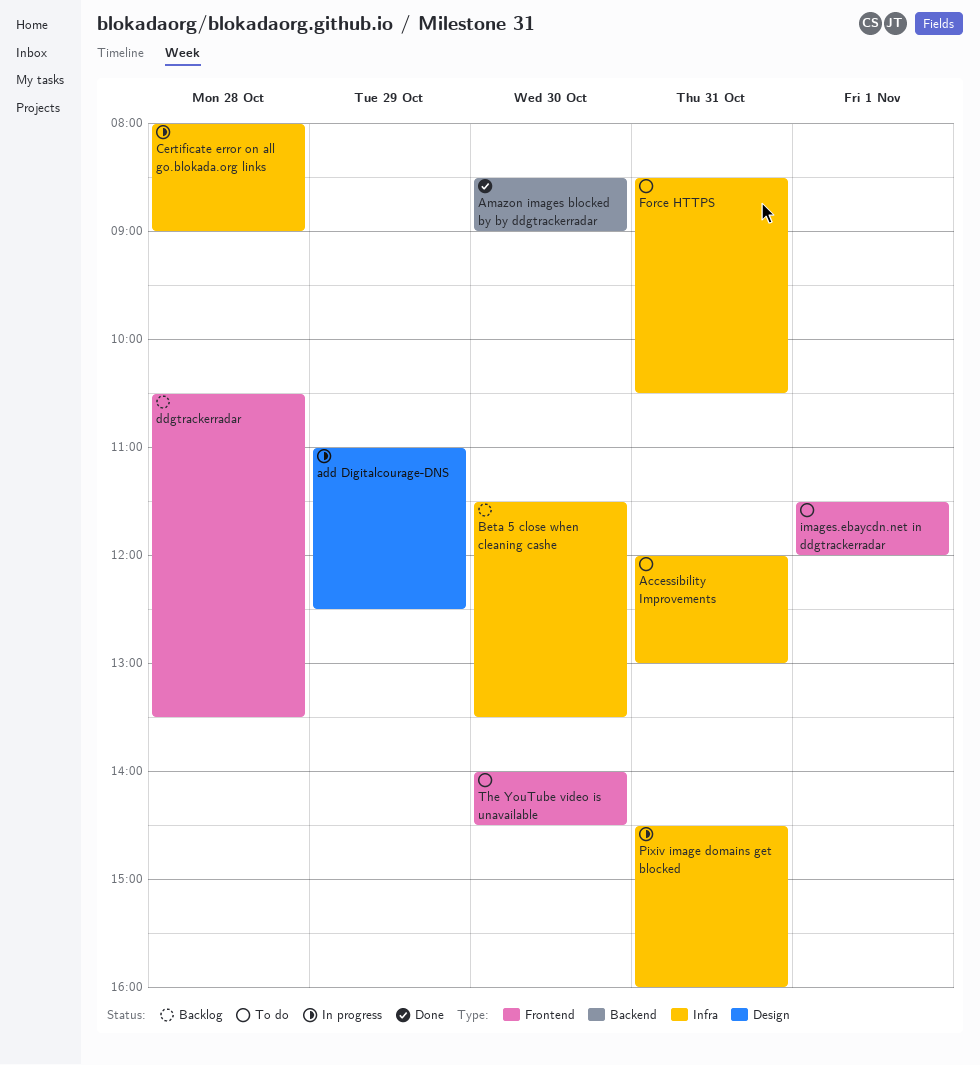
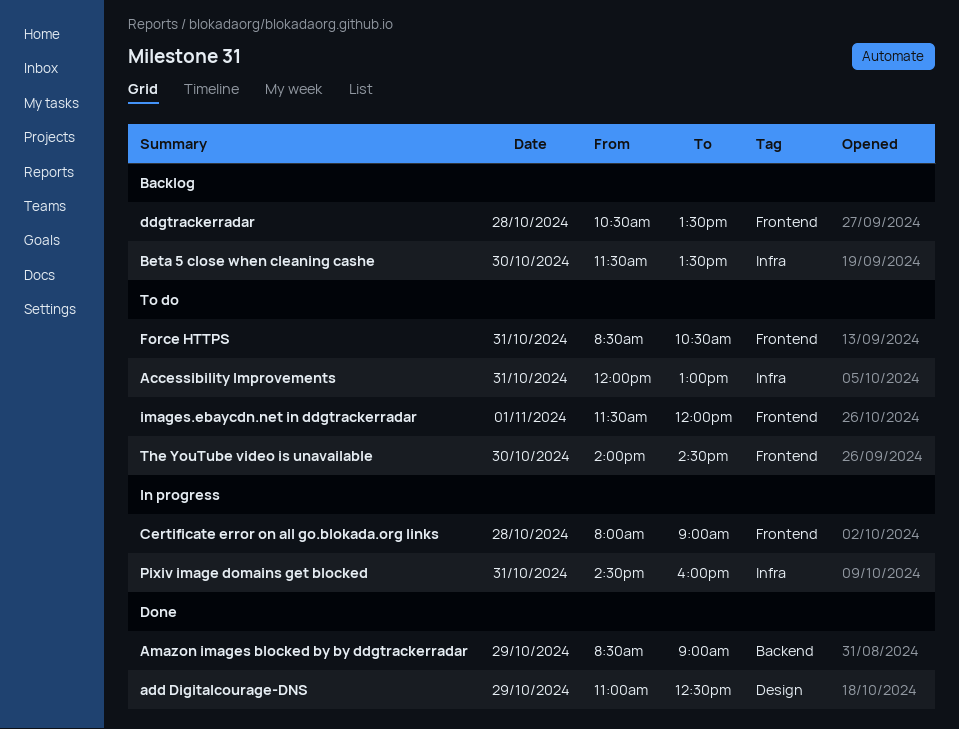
add Digitalcourage-DNS, status: In progress -> Done
Amazon images blocked by by ddgtrackerradar, day: Oct 30 -> Oct 29
Certificate error on all go.blokada.org links, label: Infra -> Frontend
Force HTTPS, label: Infra -> Frontend

